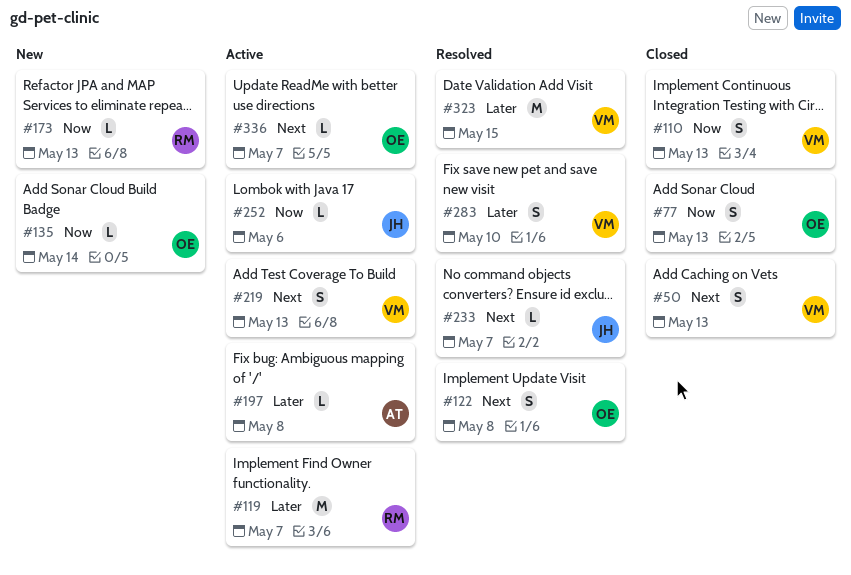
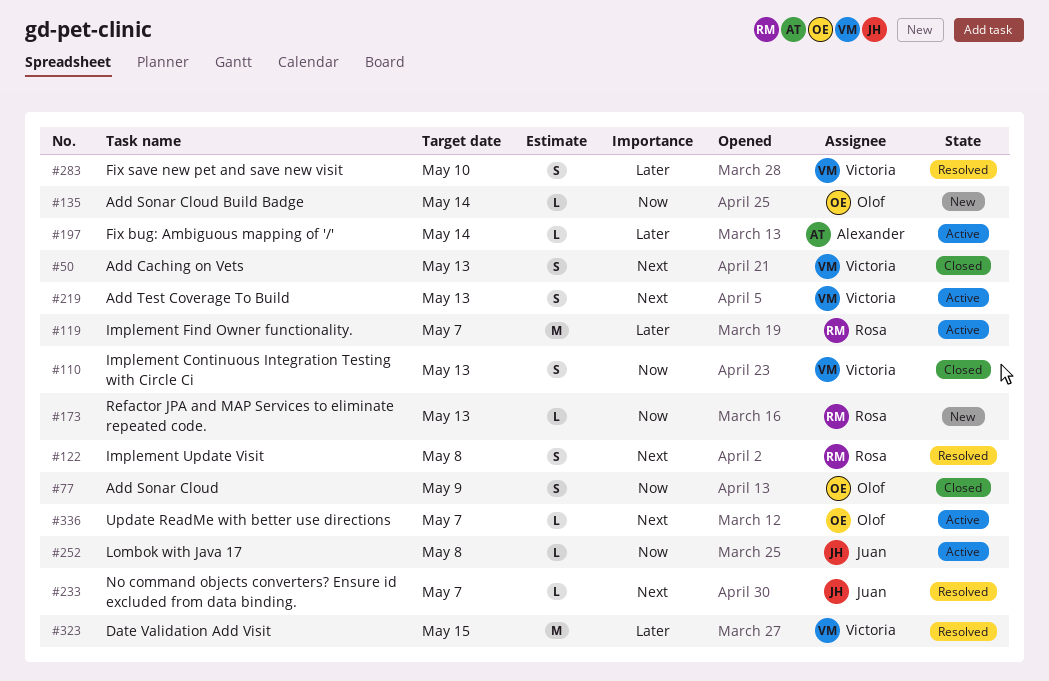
#77, due: May 13 -> May 9
#122, owner: Olof -> Rosa
#197, due: May 8 -> May 14
#252, due: May 6 -> May 8

